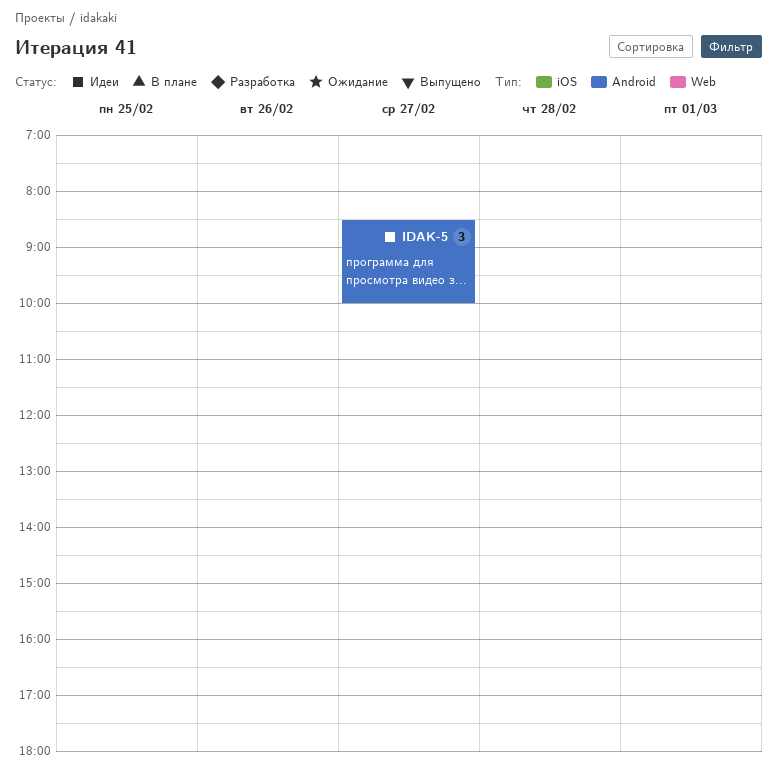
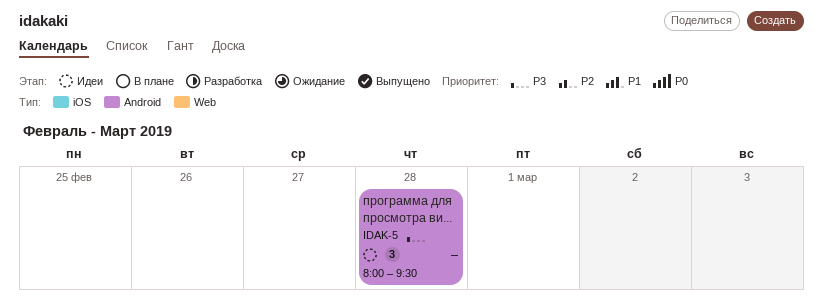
IDAK-5, day: Feb 27 -> Feb 28
IDAK-5, begins: 08:30 -> 08:00
IDAK-5, ends: 10:00 -> 09:30

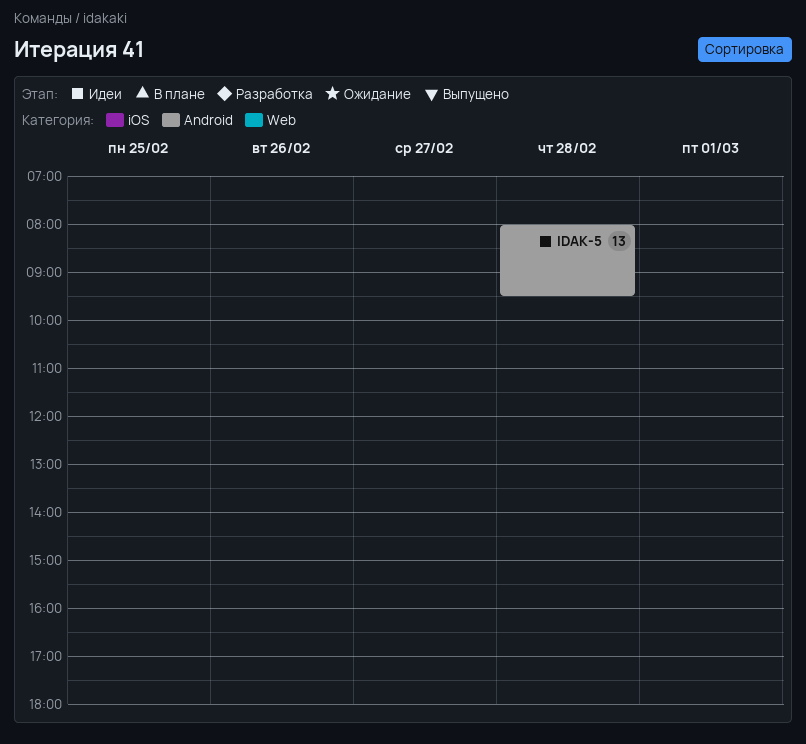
IDAK-5, estimate: 3 -> 13

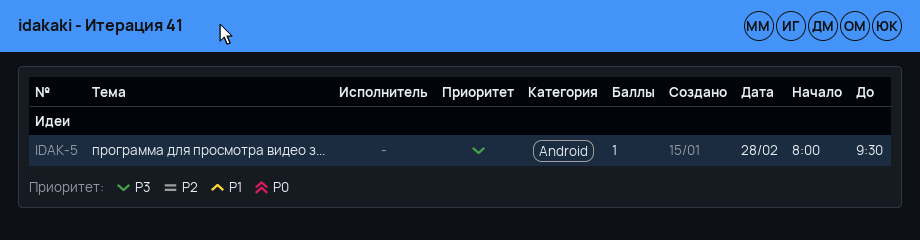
IDAK-5, estimate: 13 -> 1

